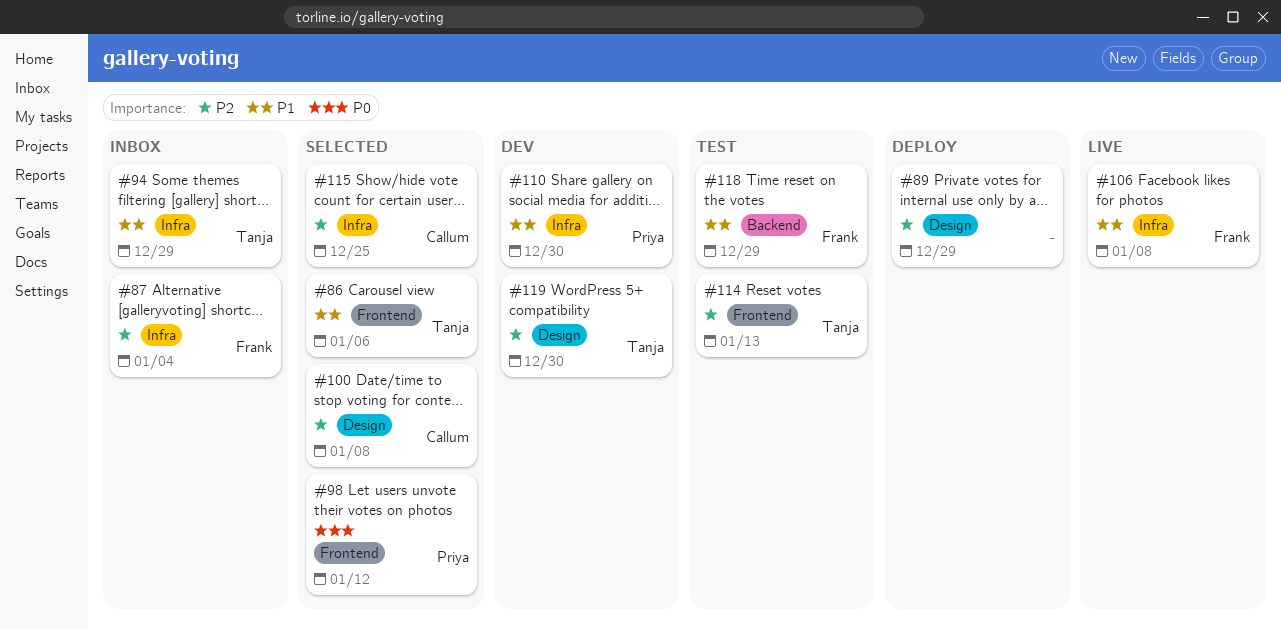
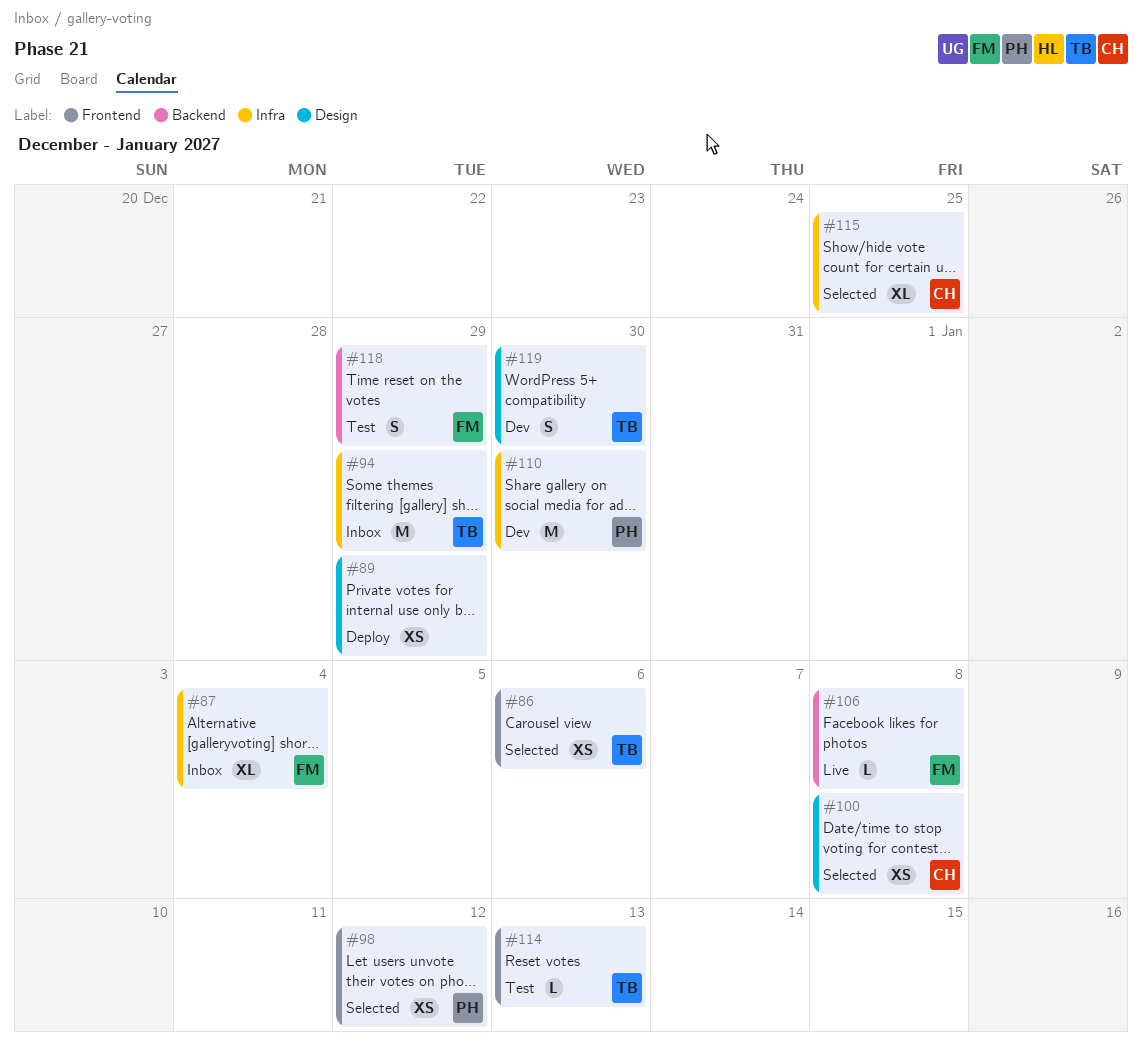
#106, label: Infra -> Backend

